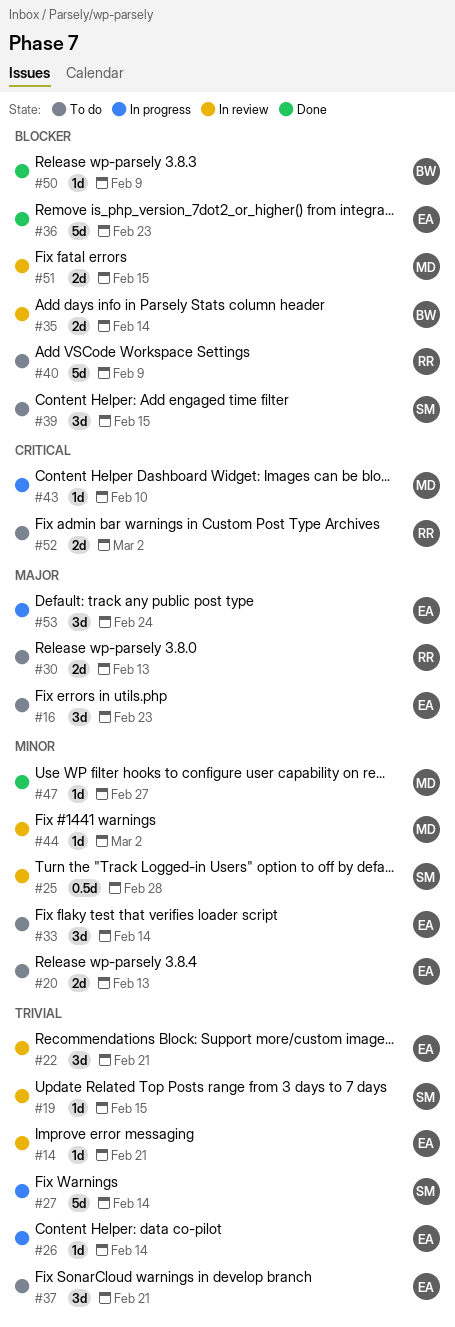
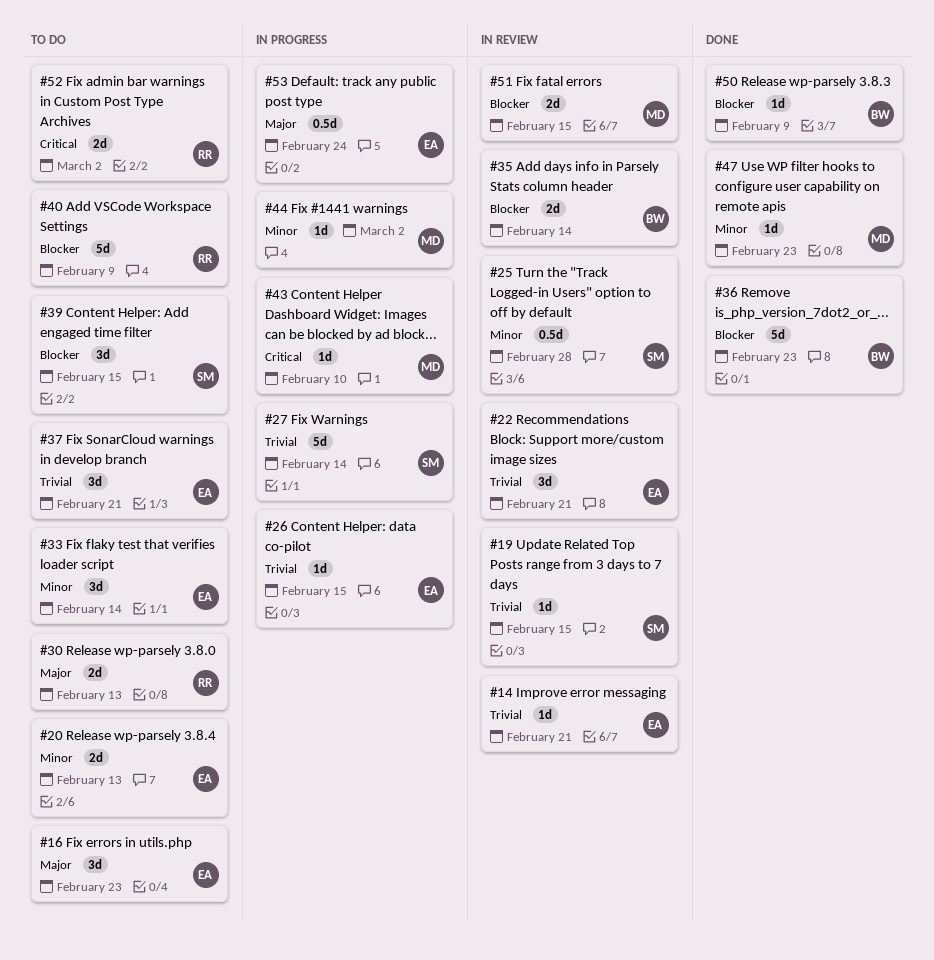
#26, due: Feb 14 -> Feb 15
#36, owner: EA -> BW
#44, status: In review -> In progress
#47, due: Feb 27 -> Feb 23
#53, estimate: 3d -> 0.5d

